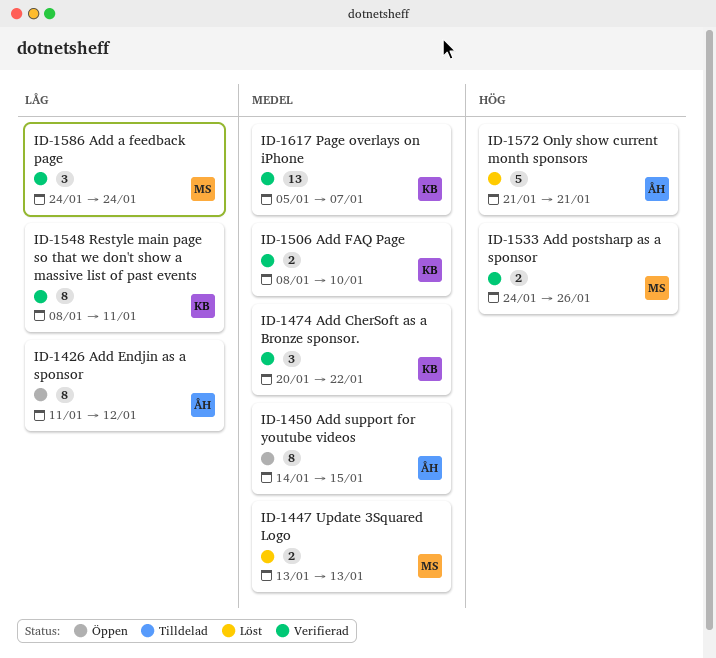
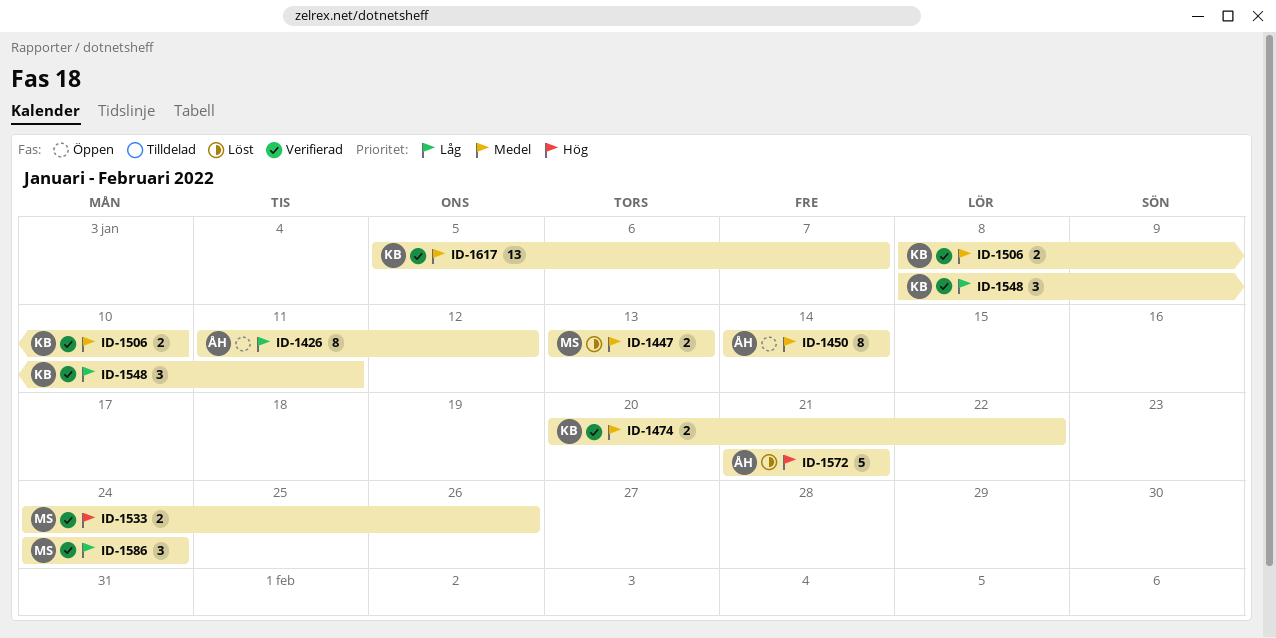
ID-1450, due: Jan 15 -> Jan 14
ID-1474, estimate: 3 -> 2
ID-1548, estimate: 8 -> 3

